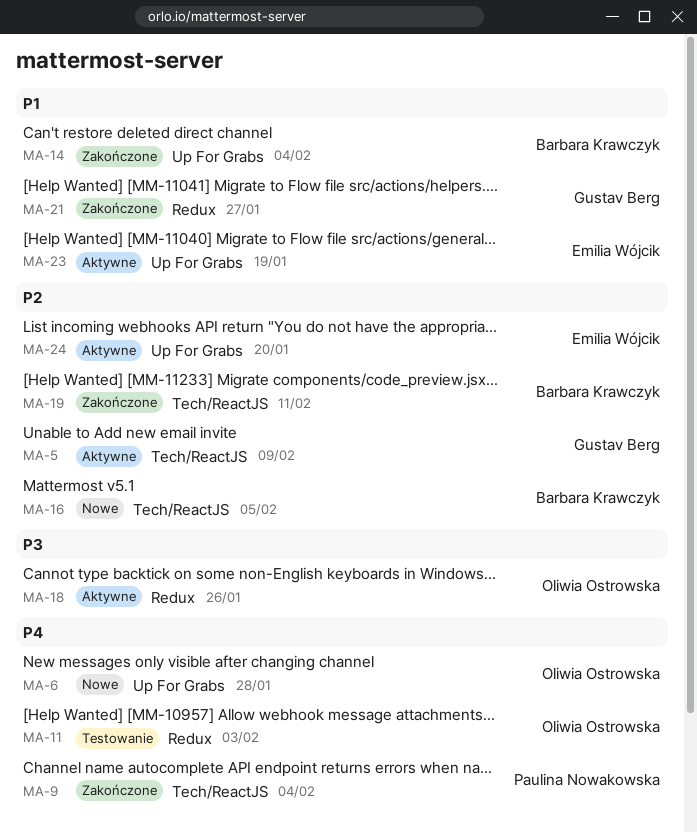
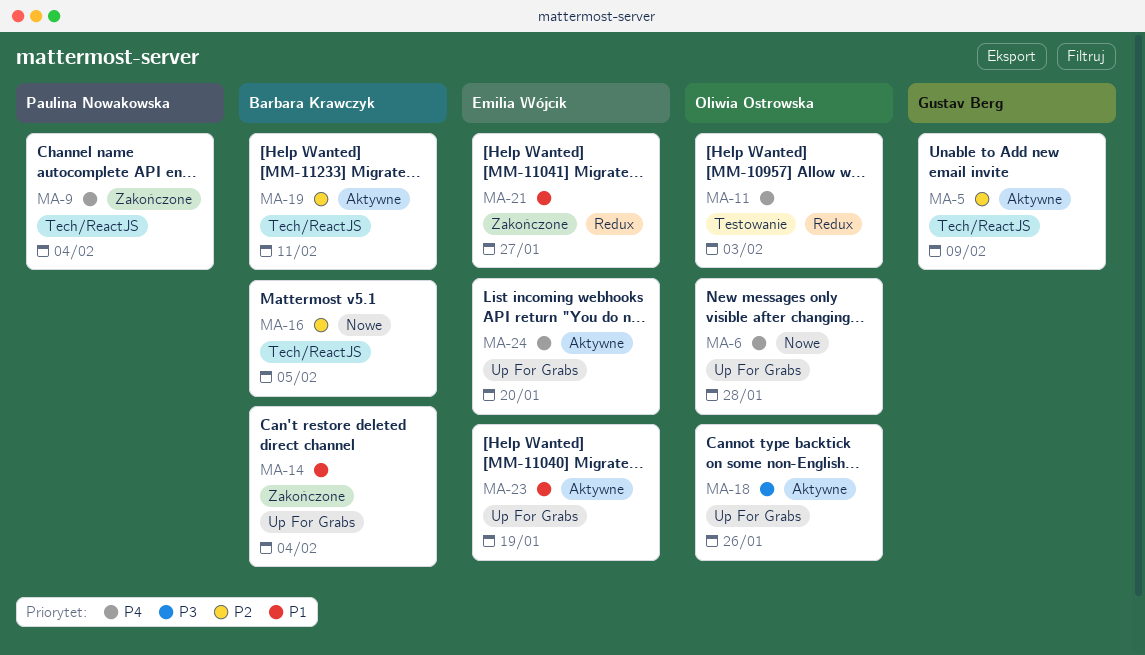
MA-18, label: Redux -> Up For Grabs
MA-19, status: Zakończone -> Aktywne
MA-21, owner: Gustav Berg -> Emilia Wójcik
MA-24, priority: P2 -> P4

